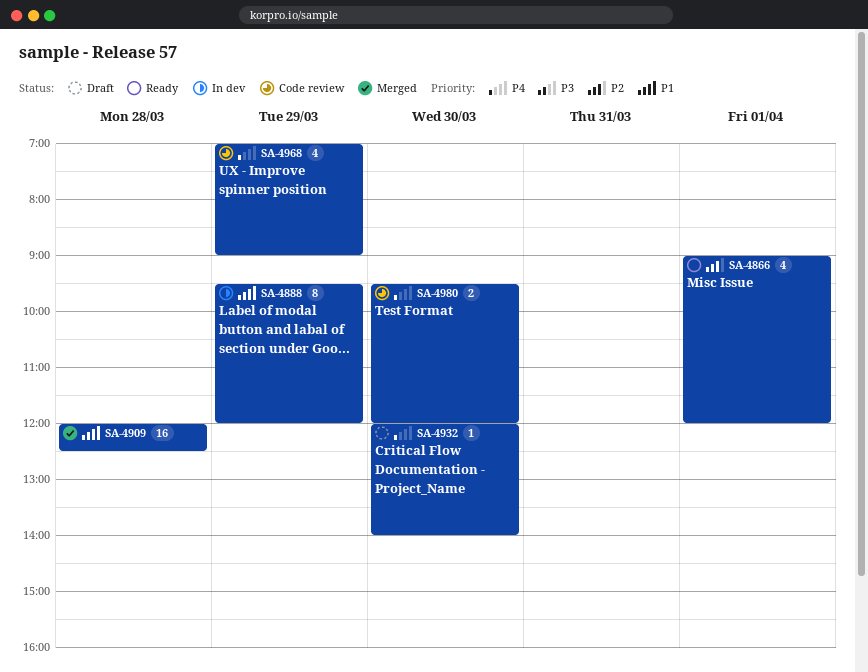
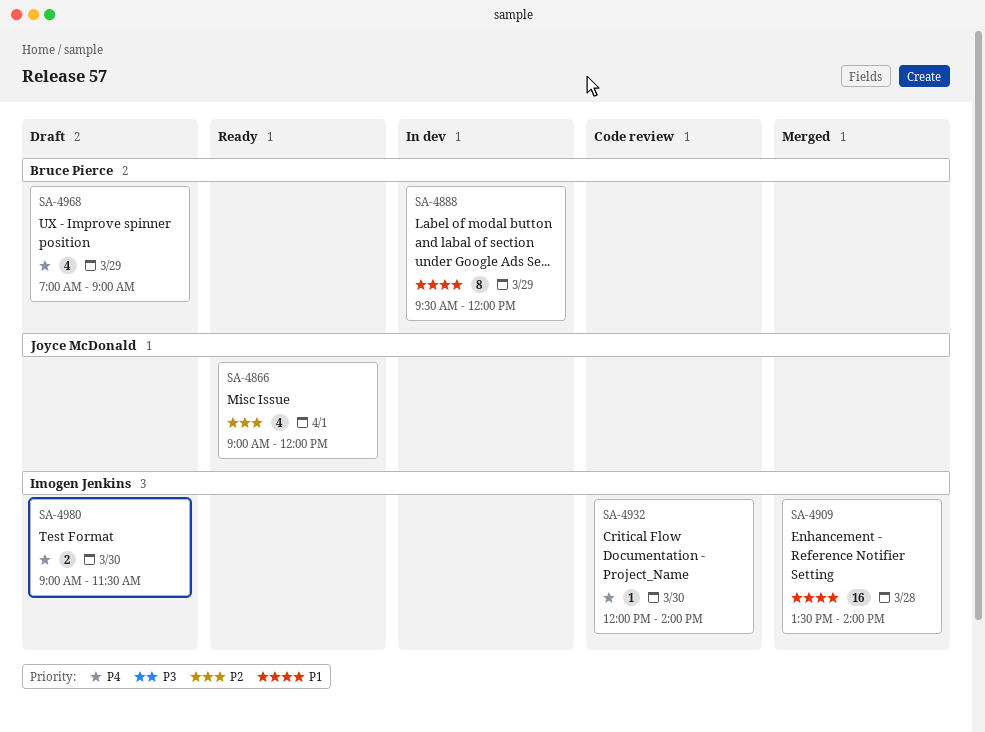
SA-4909, begins: 12:00 -> 13:30
SA-4909, ends: 12:30 -> 14:00
SA-4932, status: Draft -> Code review
SA-4968, status: Code review -> Draft
SA-4980, status: Code review -> Draft
SA-4980, begins: 09:30 -> 09:00
SA-4980, ends: 12:00 -> 11:30

